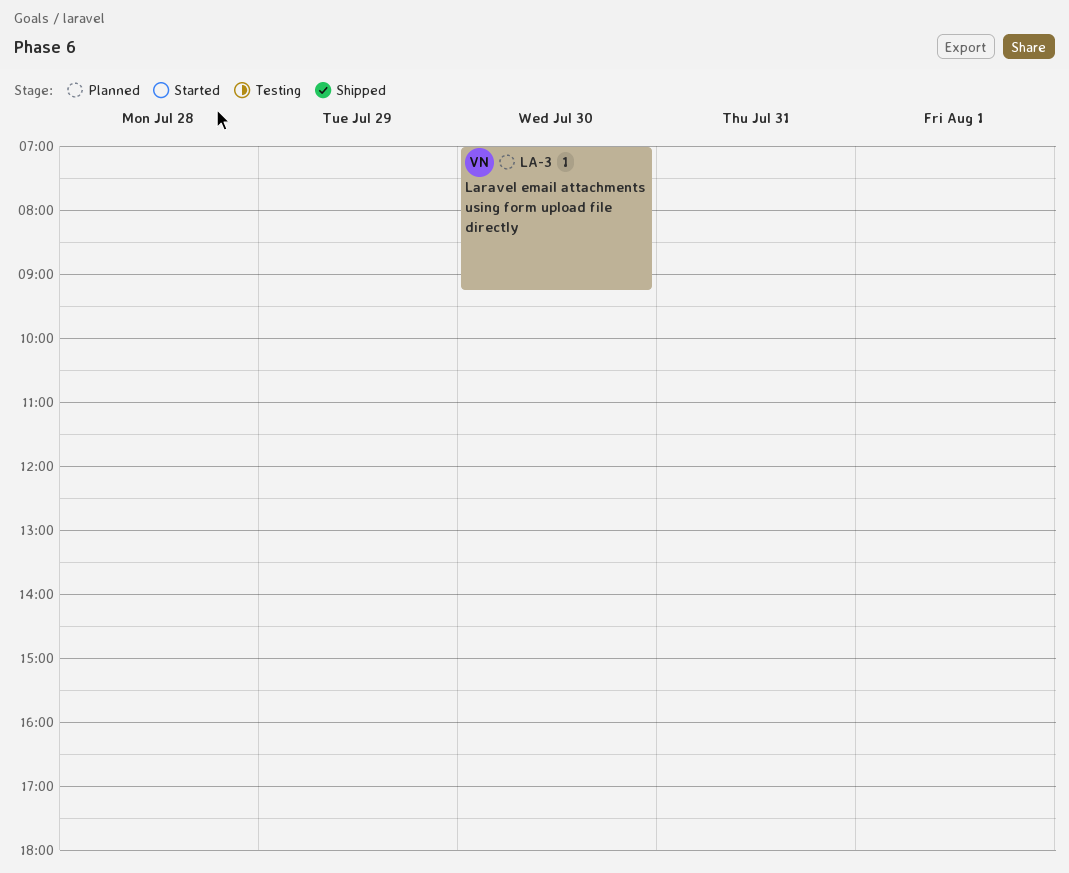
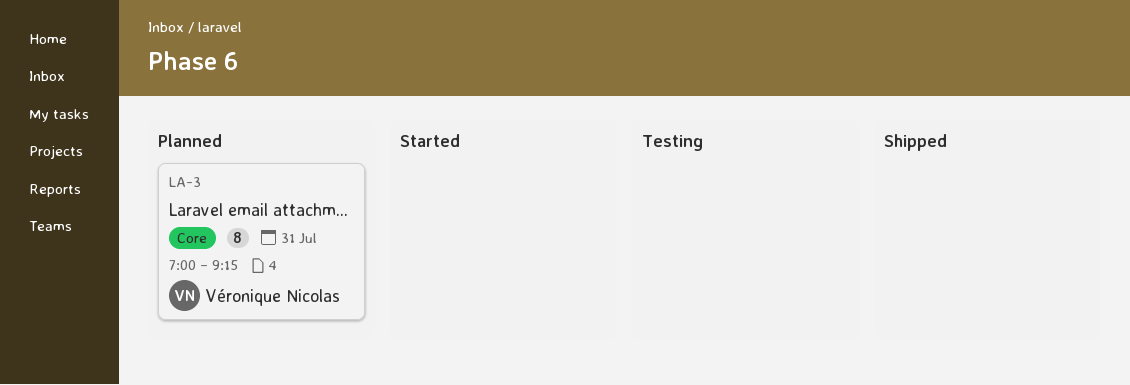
LA-3, estimate: 1 -> 8
LA-3, day: Jul 30 -> Jul 31

